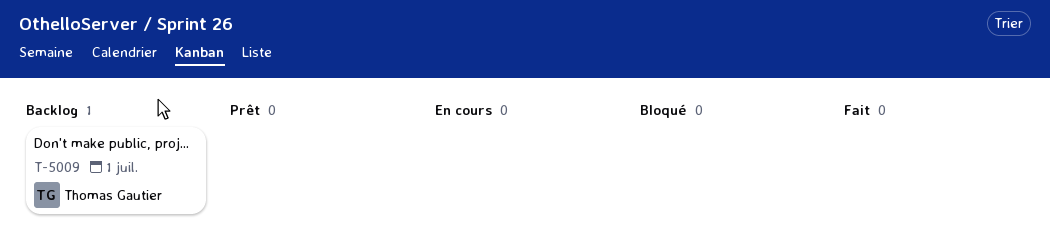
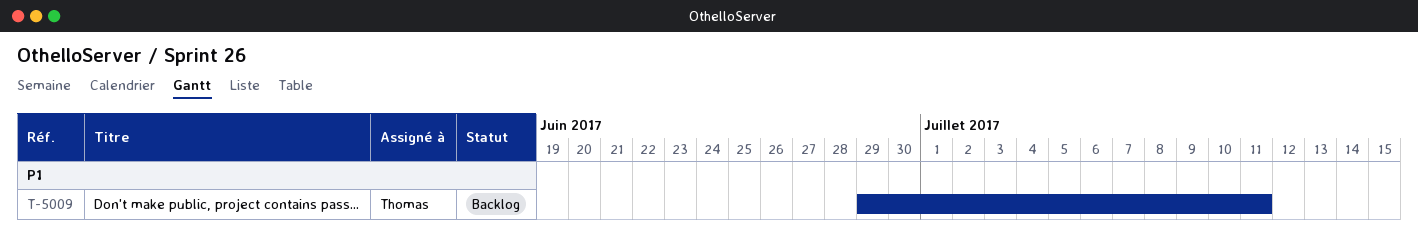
T-5009, due: Jul 1 -> Jul 11

